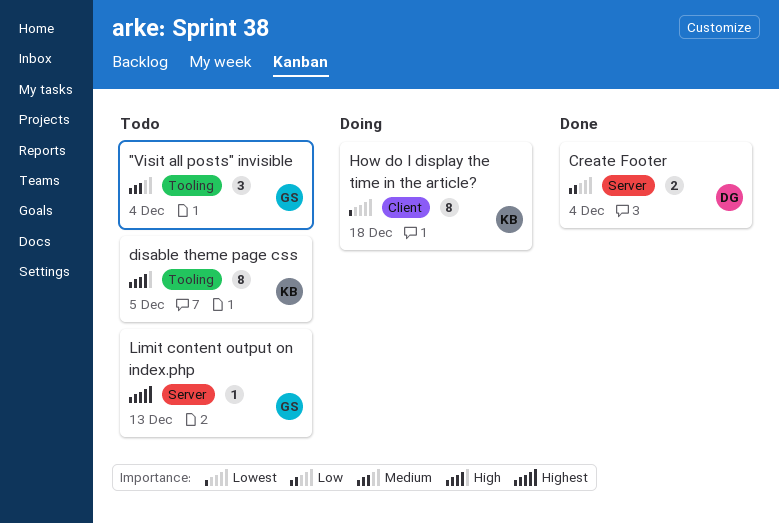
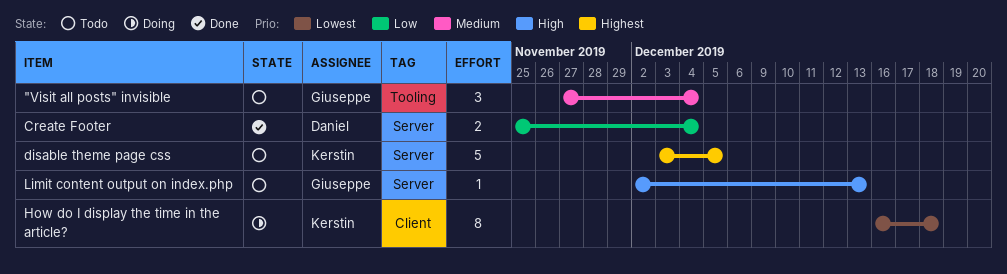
disable theme page css, priority: High -> Highest
disable theme page css, label: Tooling -> Server
disable theme page css, estimate: 8 -> 5
Limit content output on index.php, priority: Highest -> High

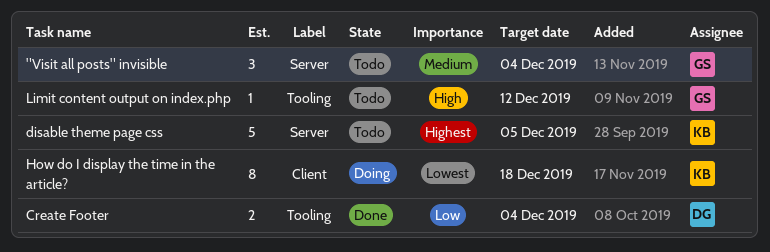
"Visit all posts" invisible, label: Tooling -> Server
Create Footer, label: Server -> Tooling
Limit content output on index.php, label: Server -> Tooling
Limit content output on index.php, due: Dec 13 -> Dec 12

